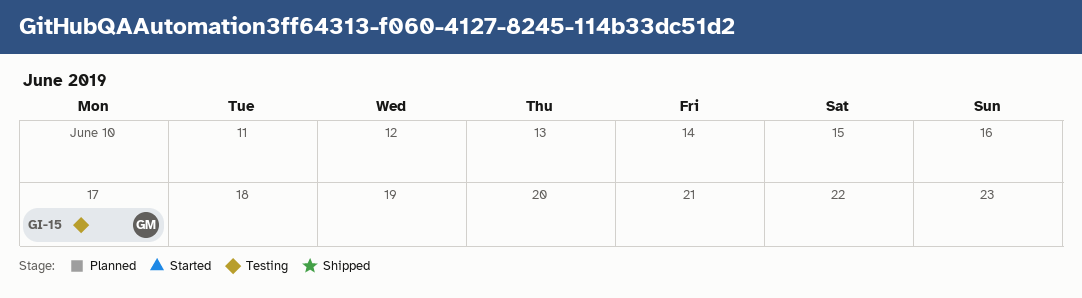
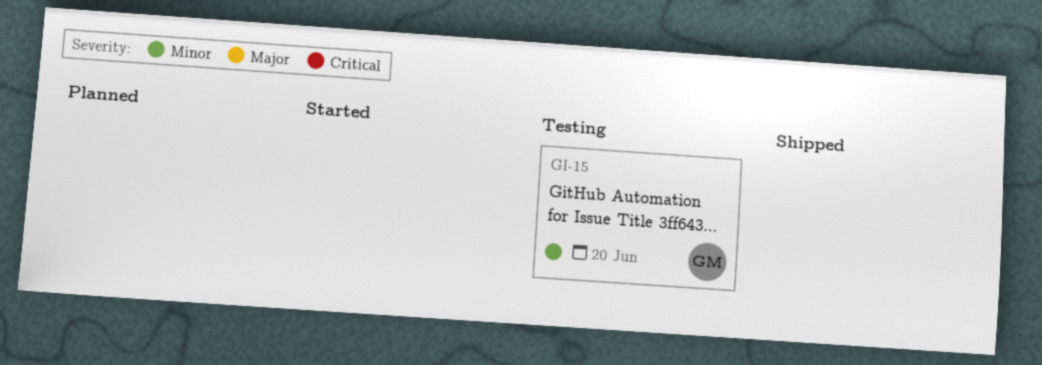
GI-15, due: Jun 17 -> Jun 20

